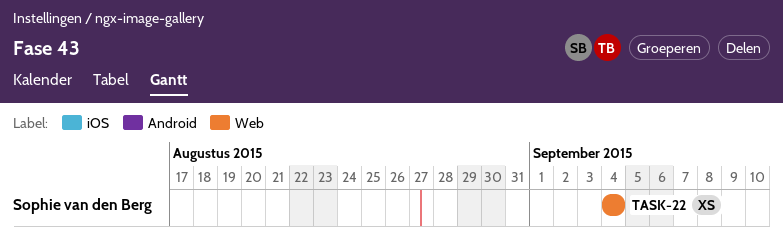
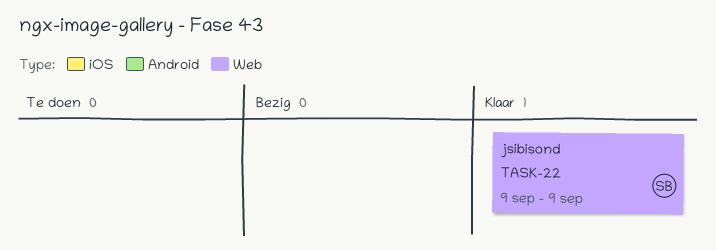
TASK-22, start: Sep 4 -> Sep 9
TASK-22, due: Sep 4 -> Sep 9

